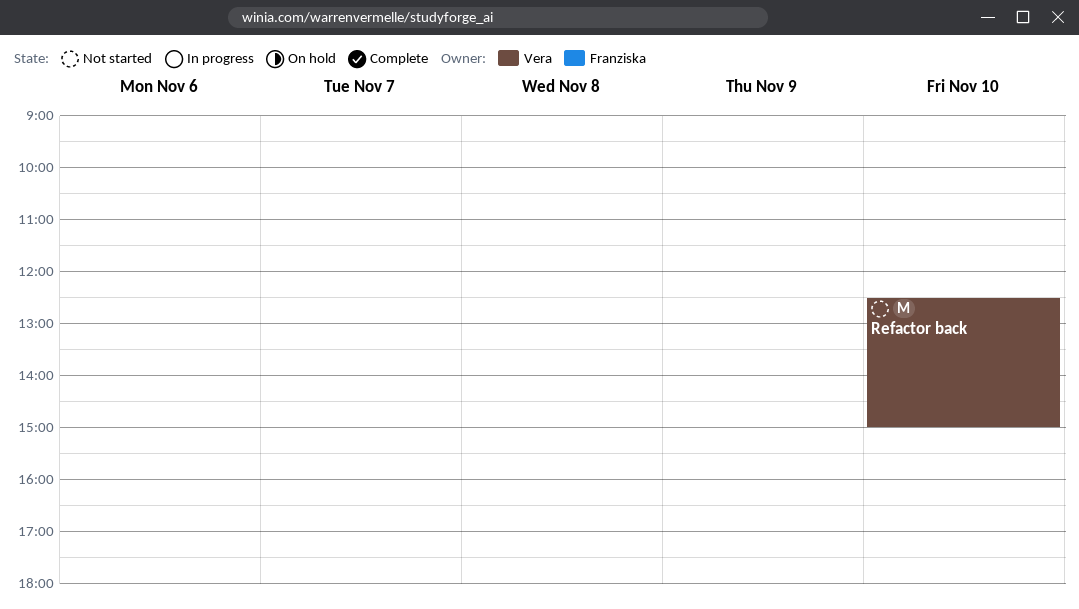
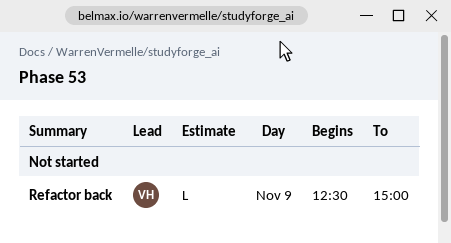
Refactor back, estimate: M -> L
Refactor back, day: Nov 10 -> Nov 9

